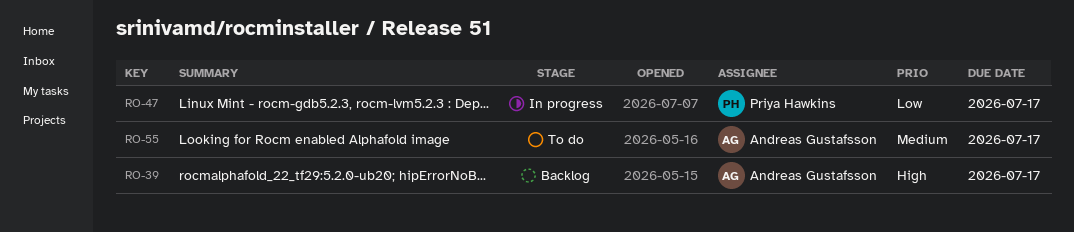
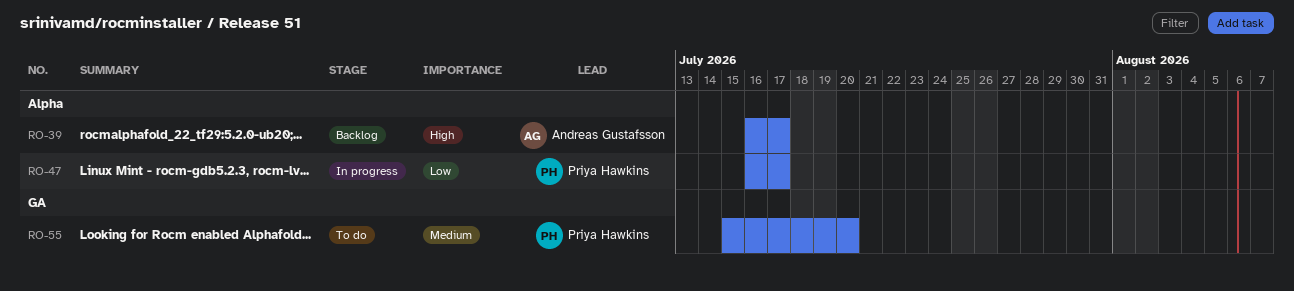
RO-55, owner: Andreas Gustafsson -> Priya Hawkins
RO-55, due: Jul 17 -> Jul 20

